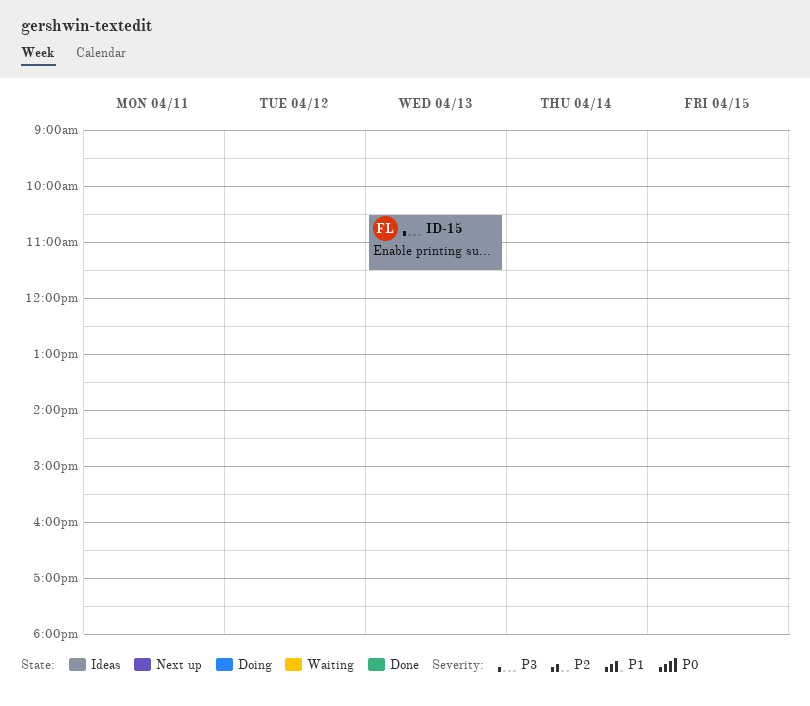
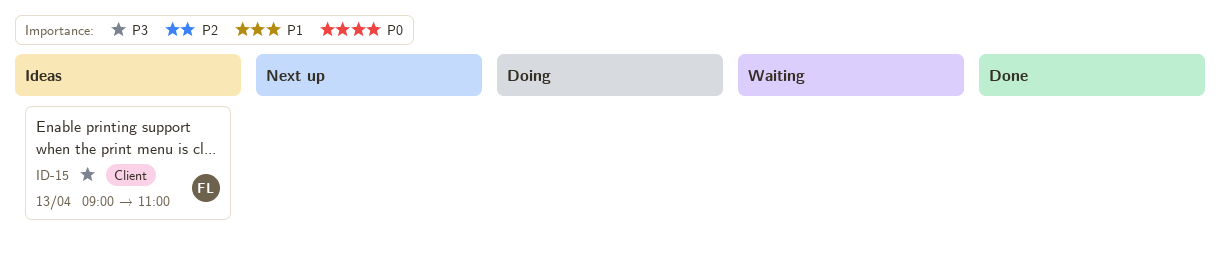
ID-15, begins: 10:30 -> 09:00
ID-15, ends: 11:30 -> 11:00

